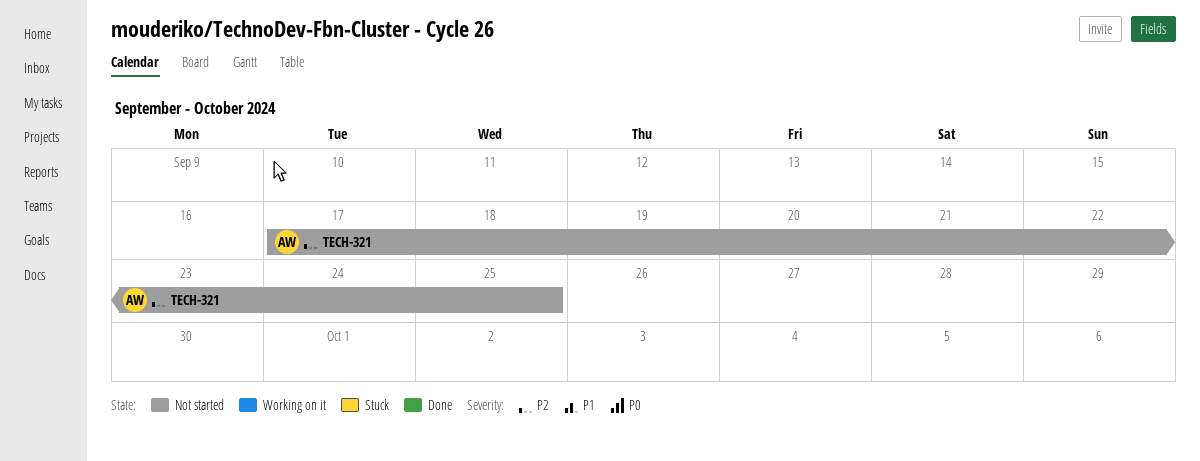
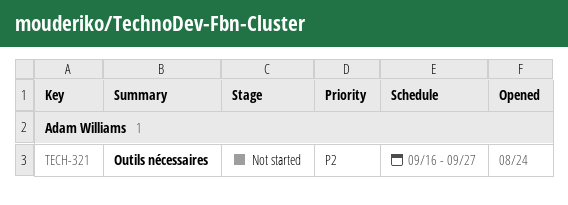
TECH-321, start: Sep 17 -> Sep 16
TECH-321, due: Sep 25 -> Sep 27

